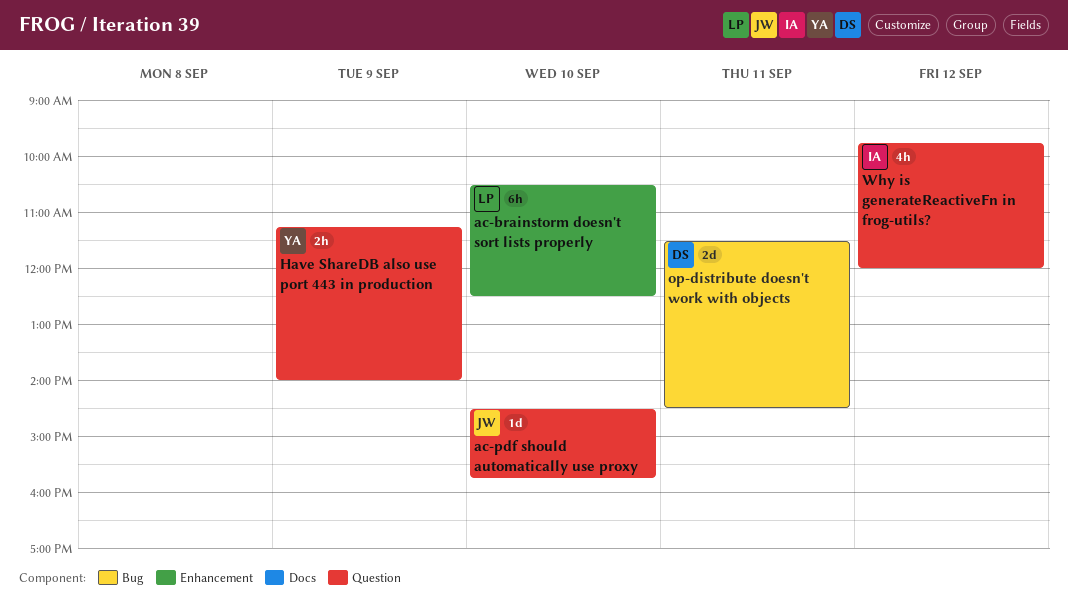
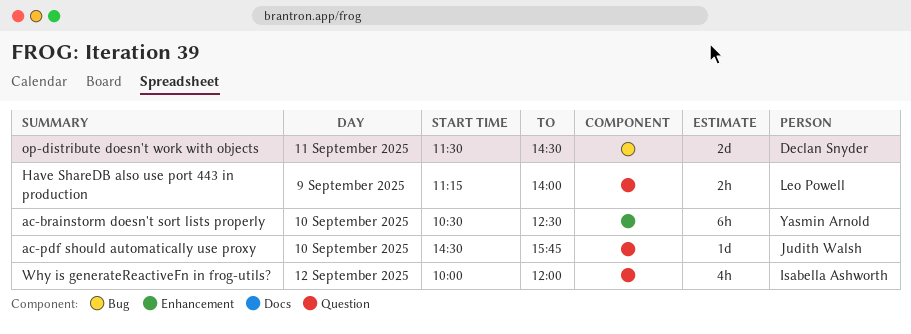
ac-brainstorm doesn't sort lists properly, owner: Leo Powell -> Yasmin Arnold
Have ShareDB also use port 443 in production, owner: Yasmin Arnold -> Leo Powell
Why is generateReactiveFn in frog-utils?, begins: 09:45 -> 10:00

